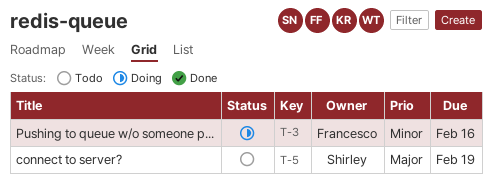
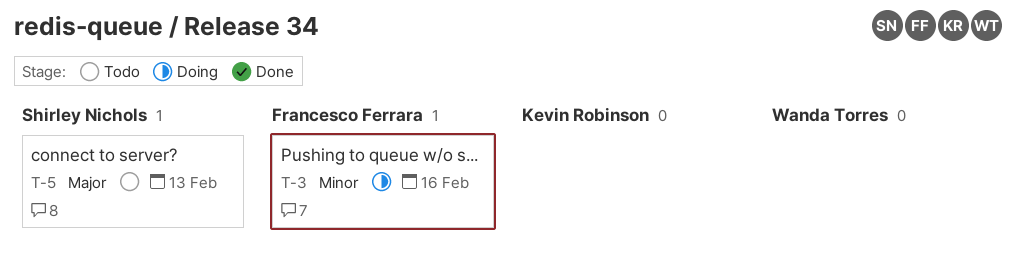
T-5, due: Feb 19 -> Feb 13

